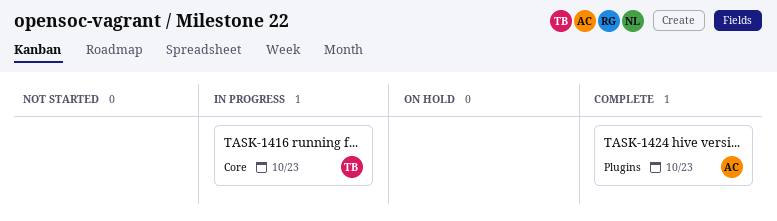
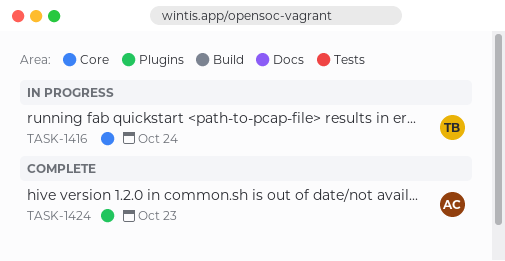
TASK-1416, due: Oct 23 -> Oct 24

